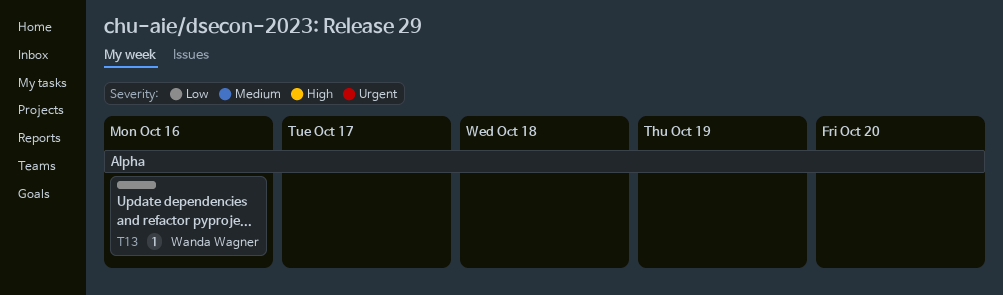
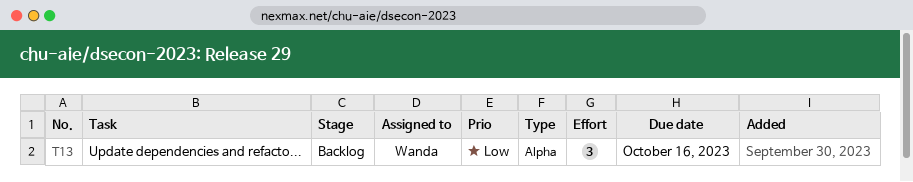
T13, estimate: 1 -> 3

